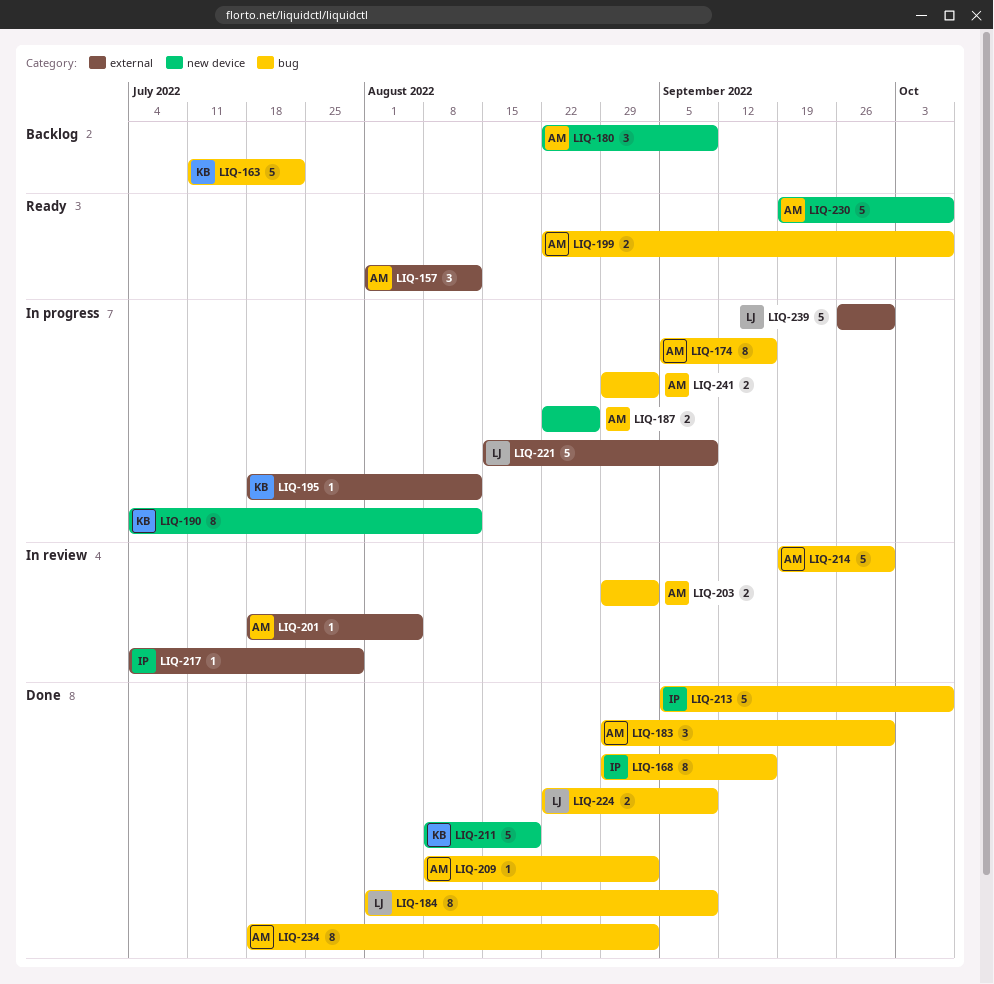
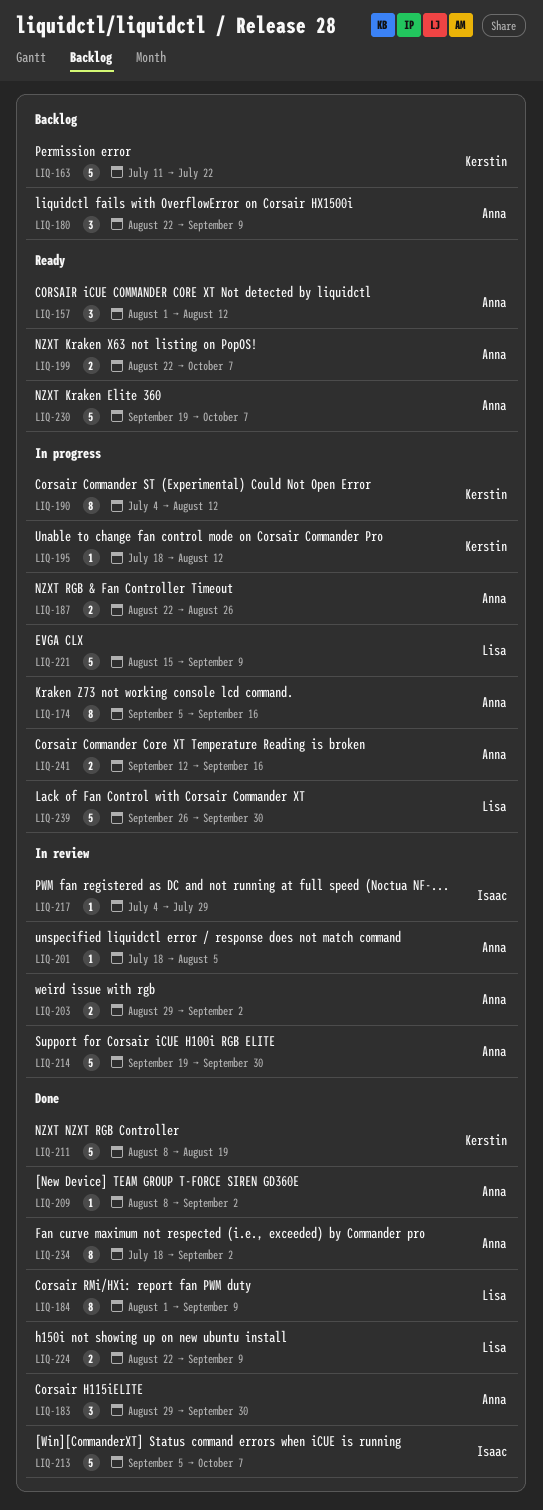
LIQ-168: present -> none
LIQ-241, start: Aug 29 -> Sep 12
LIQ-241, due: Sep 2 -> Sep 16

